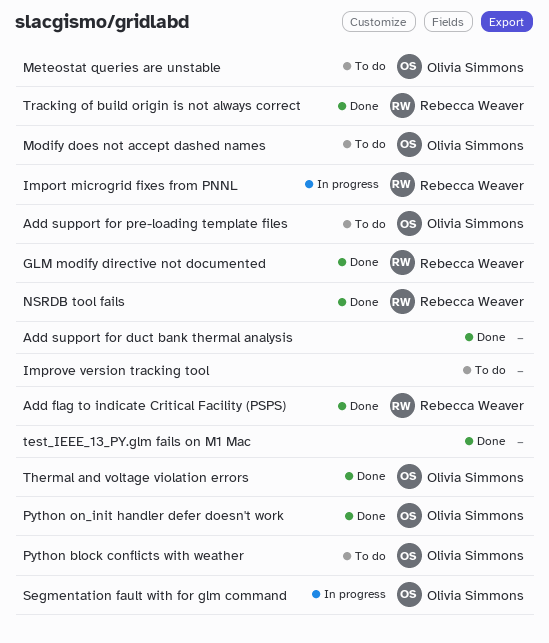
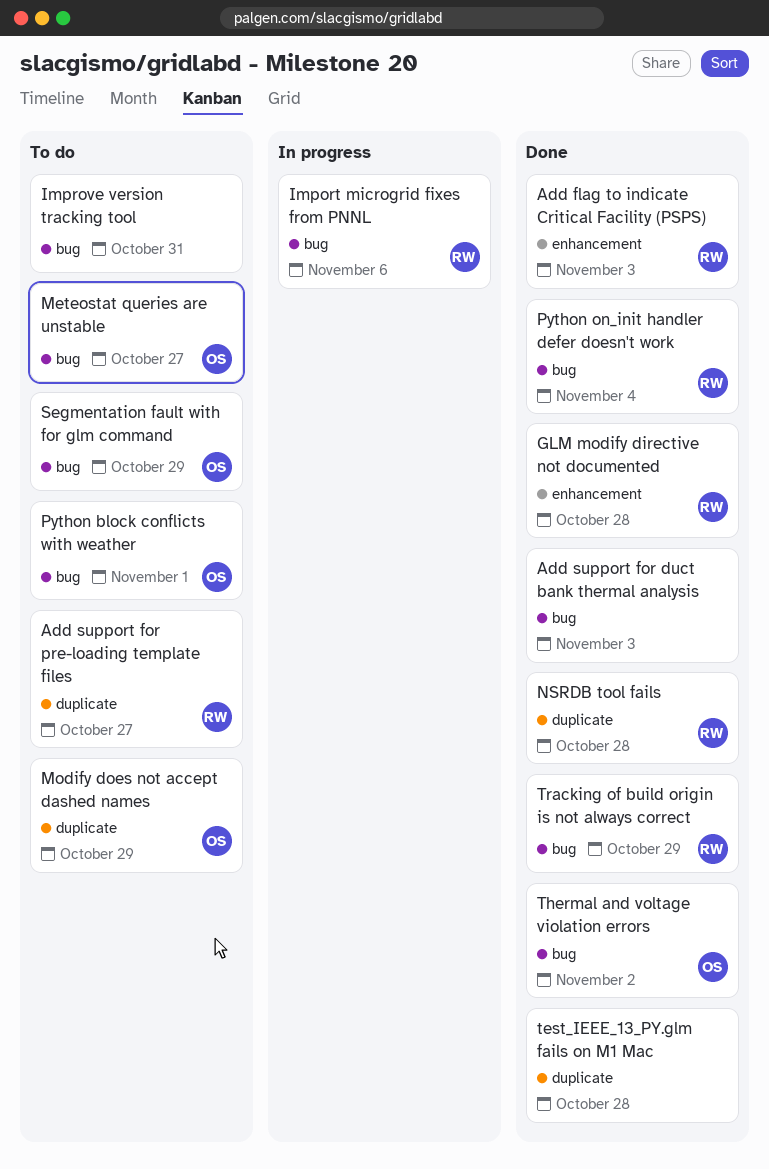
Add support for pre-loading template files, owner: Olivia Simmons -> Rebecca Weaver
Python on_init handler defer doesn't work, owner: Olivia Simmons -> Rebecca Weaver
Segmentation fault with for glm command, status: In progress -> To do

